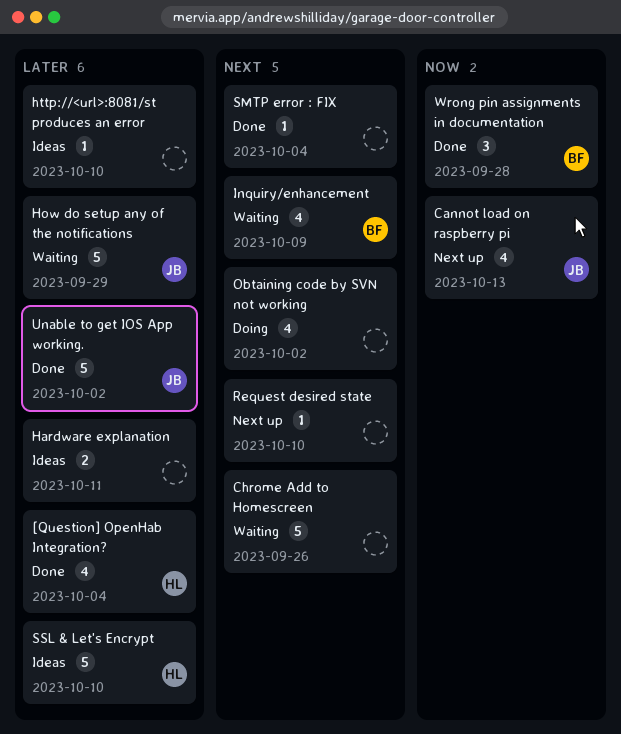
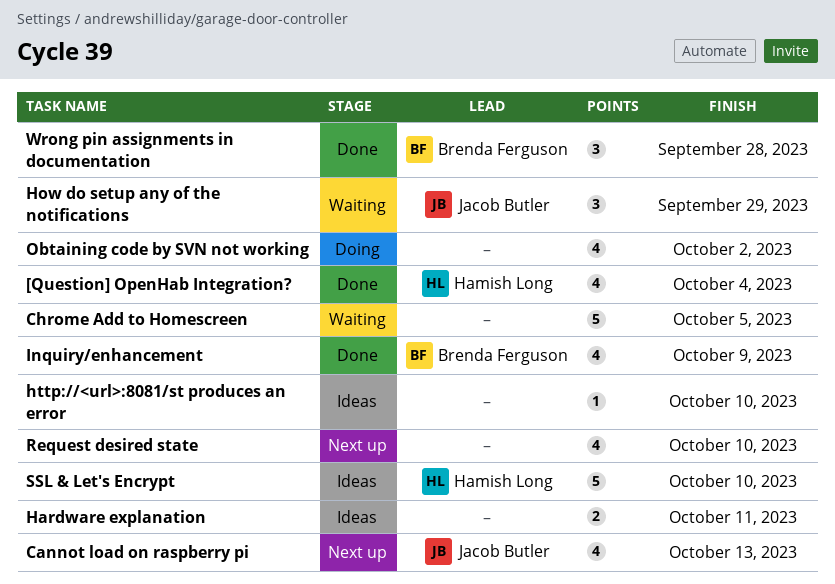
Chrome Add to Homescreen, due: Sep 26 -> Oct 5
How do setup any of the notifications, estimate: 5 -> 3
Inquiry/enhancement, status: Waiting -> Done
Request desired state, estimate: 1 -> 4
SMTP error : FIX: present -> none
Unable to get IOS App working.: present -> none

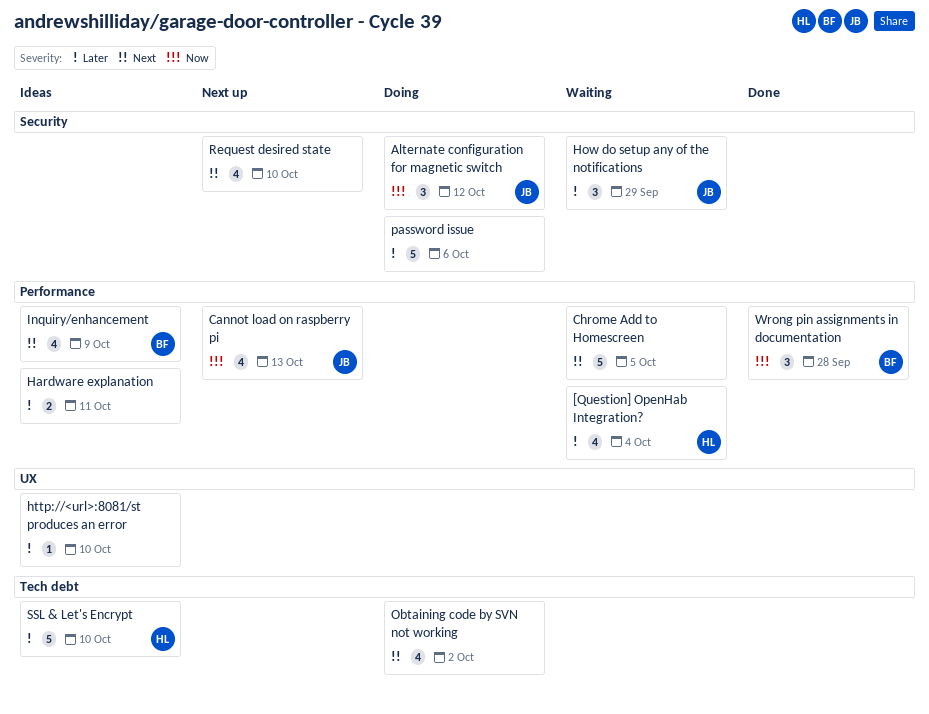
[Question] OpenHab Integration?, status: Done -> Waiting
Alternate configuration for magnetic switch: none -> present
Inquiry/enhancement, status: Done -> Ideas
password issue: none -> present

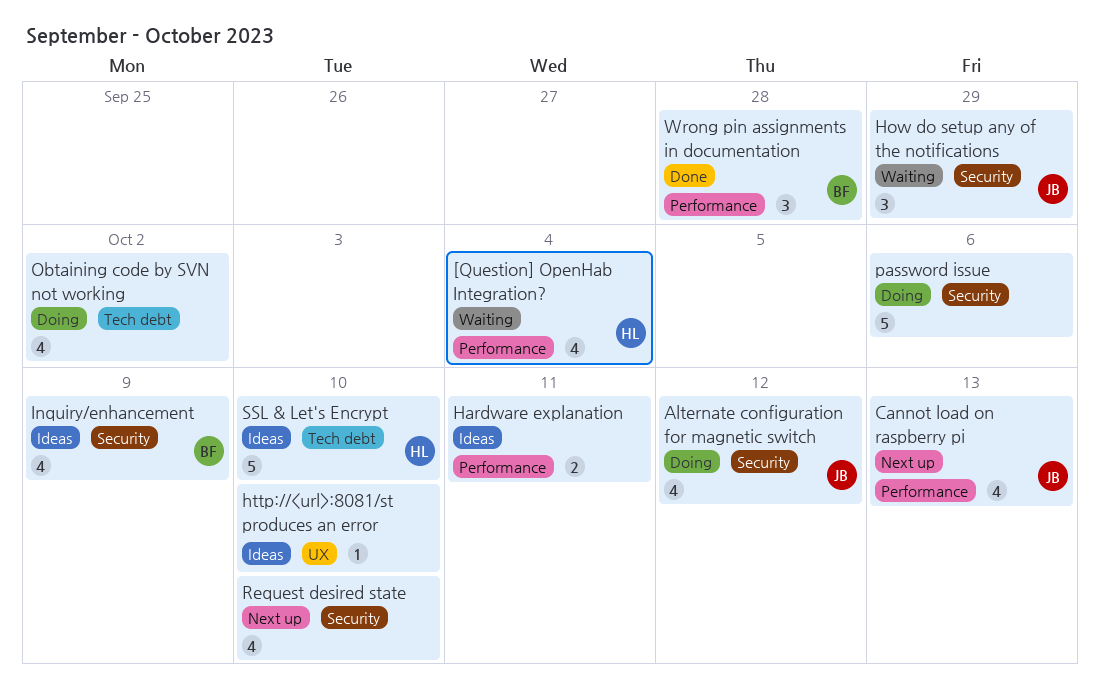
Alternate configuration for magnetic switch, estimate: 3 -> 4
Chrome Add to Homescreen: present -> none
Inquiry/enhancement, label: Performance -> Security

